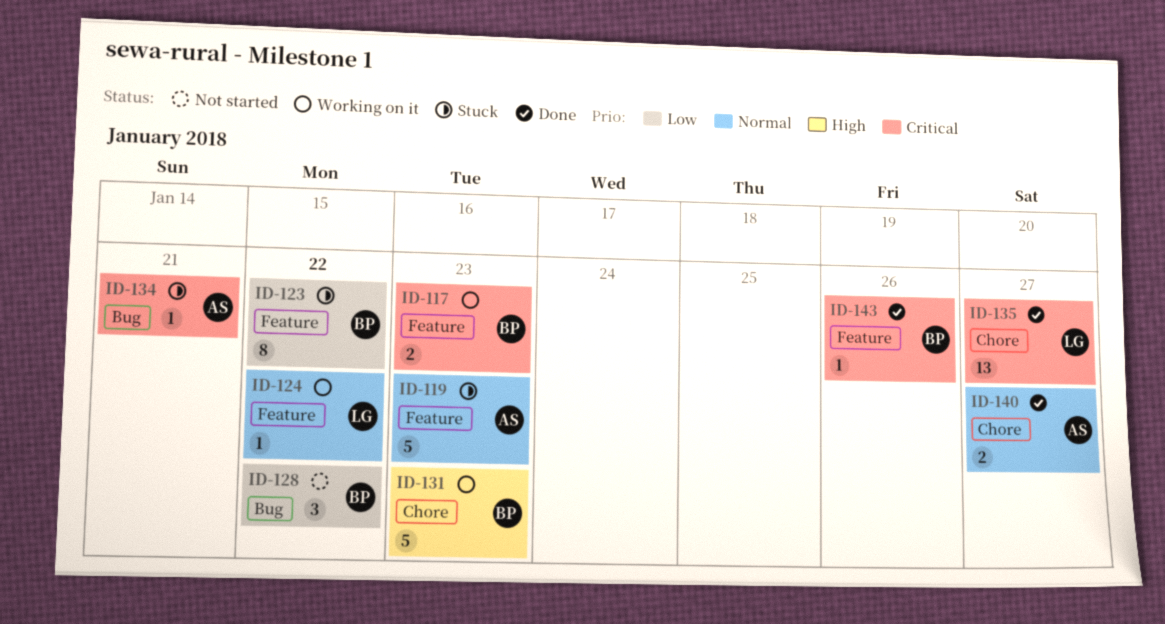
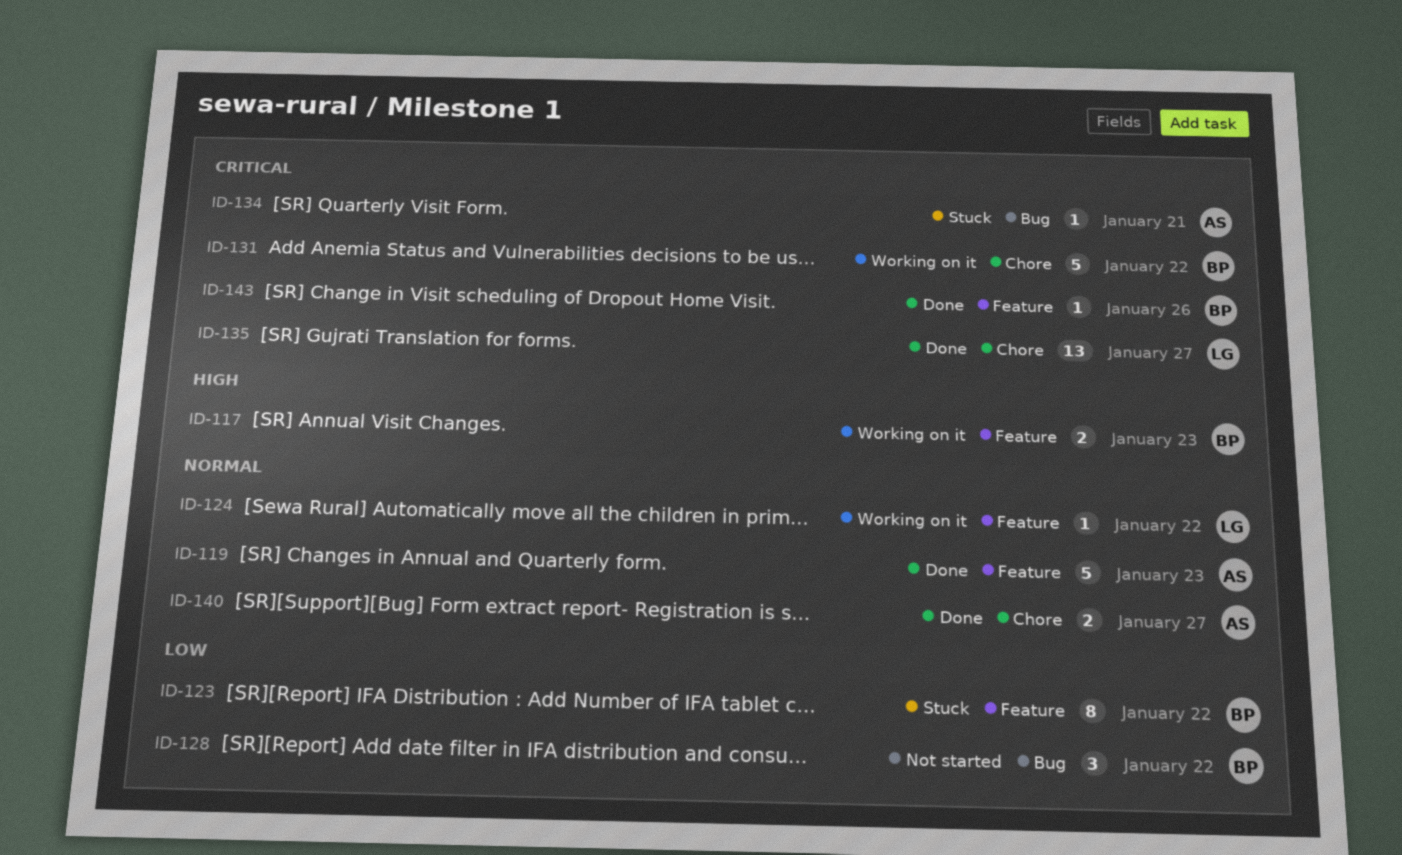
ID-117, priority: Critical -> High
ID-119, status: Stuck -> Done
ID-131, priority: High -> Critical
ID-131, due: Jan 23 -> Jan 22

